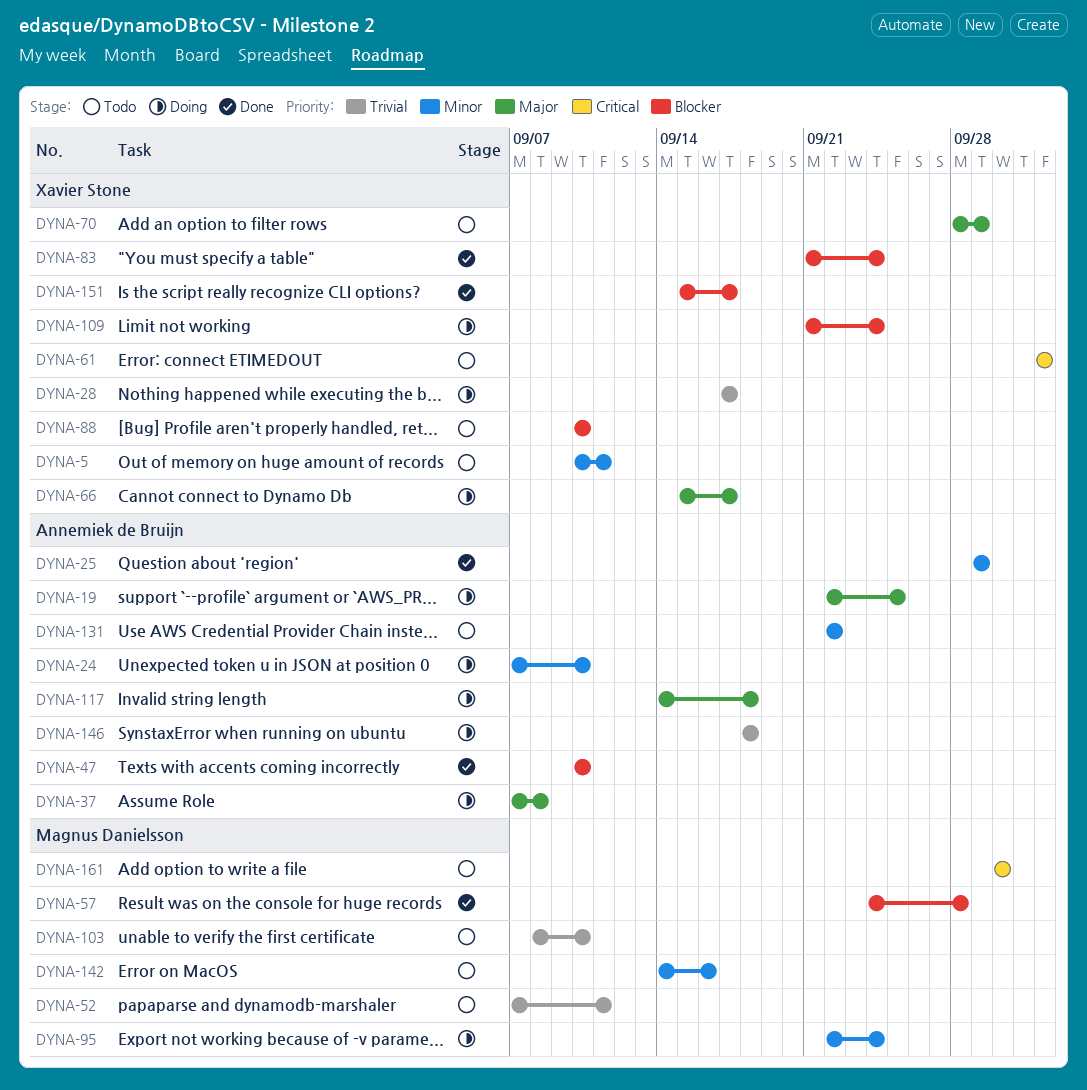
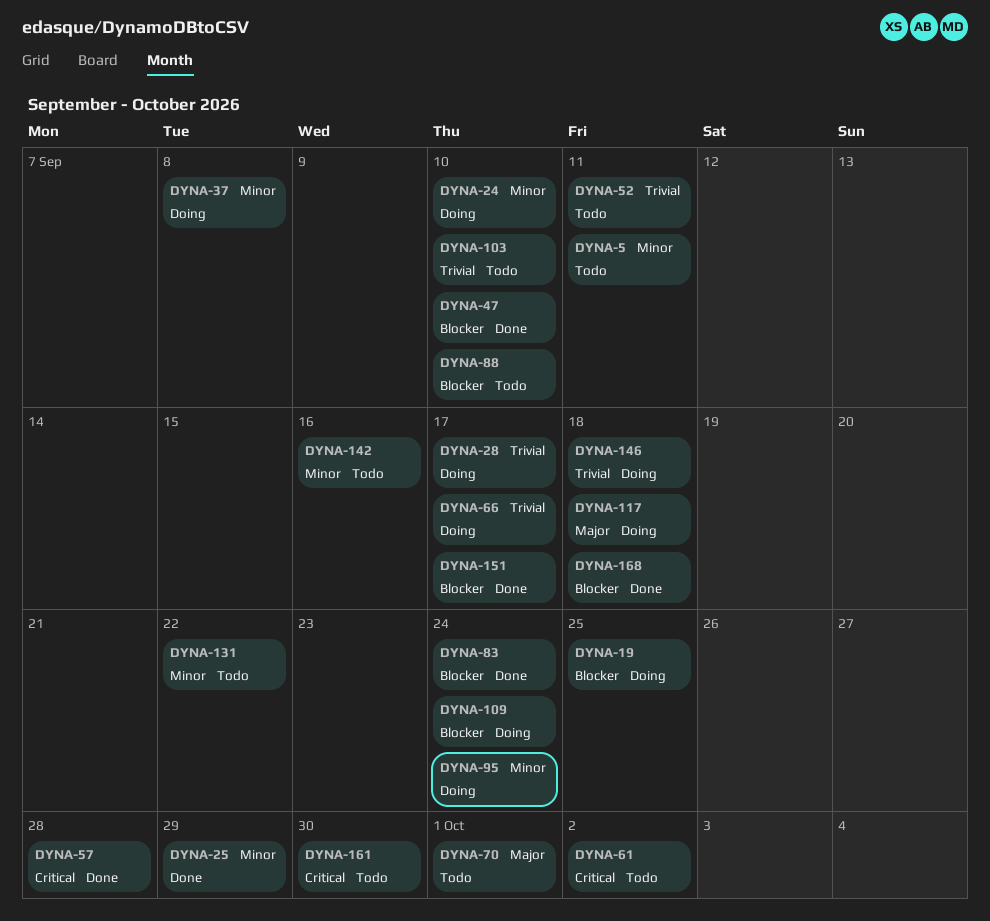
DYNA-19, priority: Major -> Blocker
DYNA-37, priority: Major -> Minor
DYNA-57, priority: Blocker -> Critical
DYNA-66, priority: Major -> Trivial
DYNA-70, due: Sep 29 -> Oct 1
DYNA-168: none -> present

